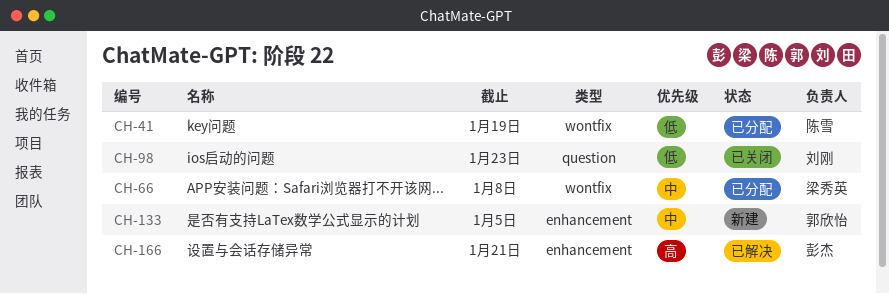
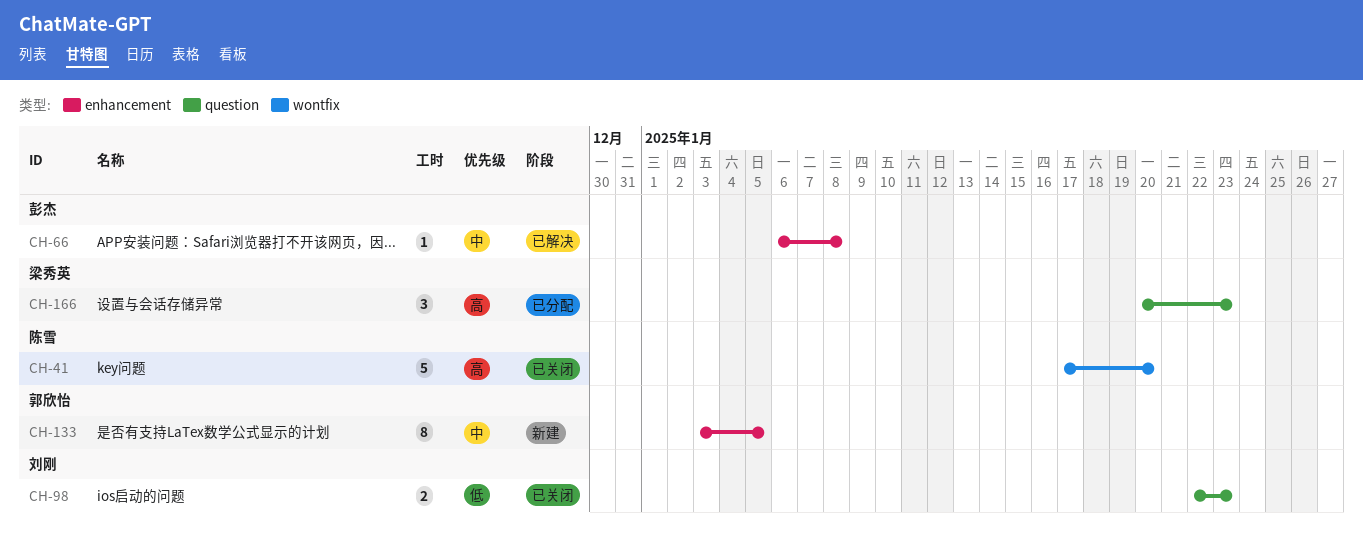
CH-41, status: 已分配 -> 已关闭
CH-41, priority: 低 -> 高
CH-41, due: Jan 19 -> Jan 20
CH-66, status: 已分配 -> 已解决
CH-66, owner: 梁秀英 -> 彭杰
CH-66, label: wontfix -> enhancement
CH-166, status: 已解决 -> 已分配
CH-166, owner: 彭杰 -> 梁秀英
CH-166, label: enhancement -> question
CH-166, due: Jan 21 -> Jan 23

